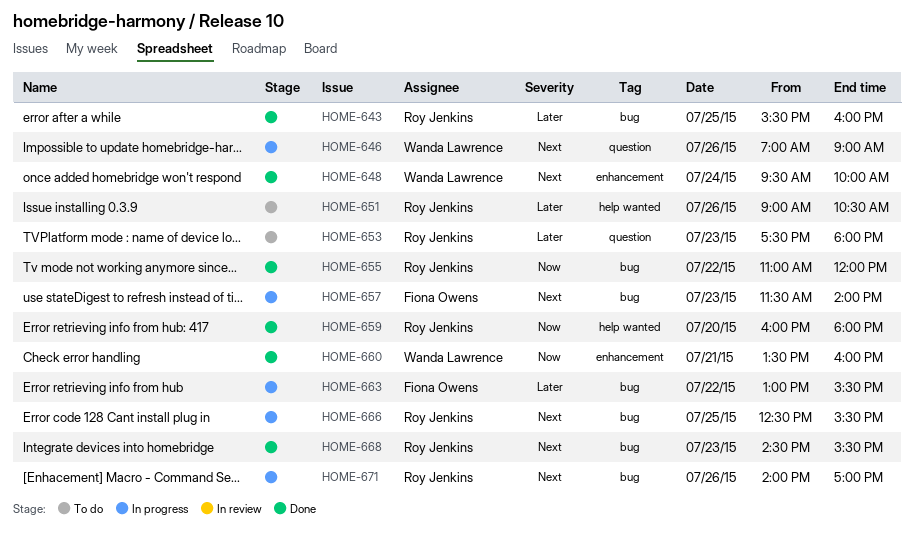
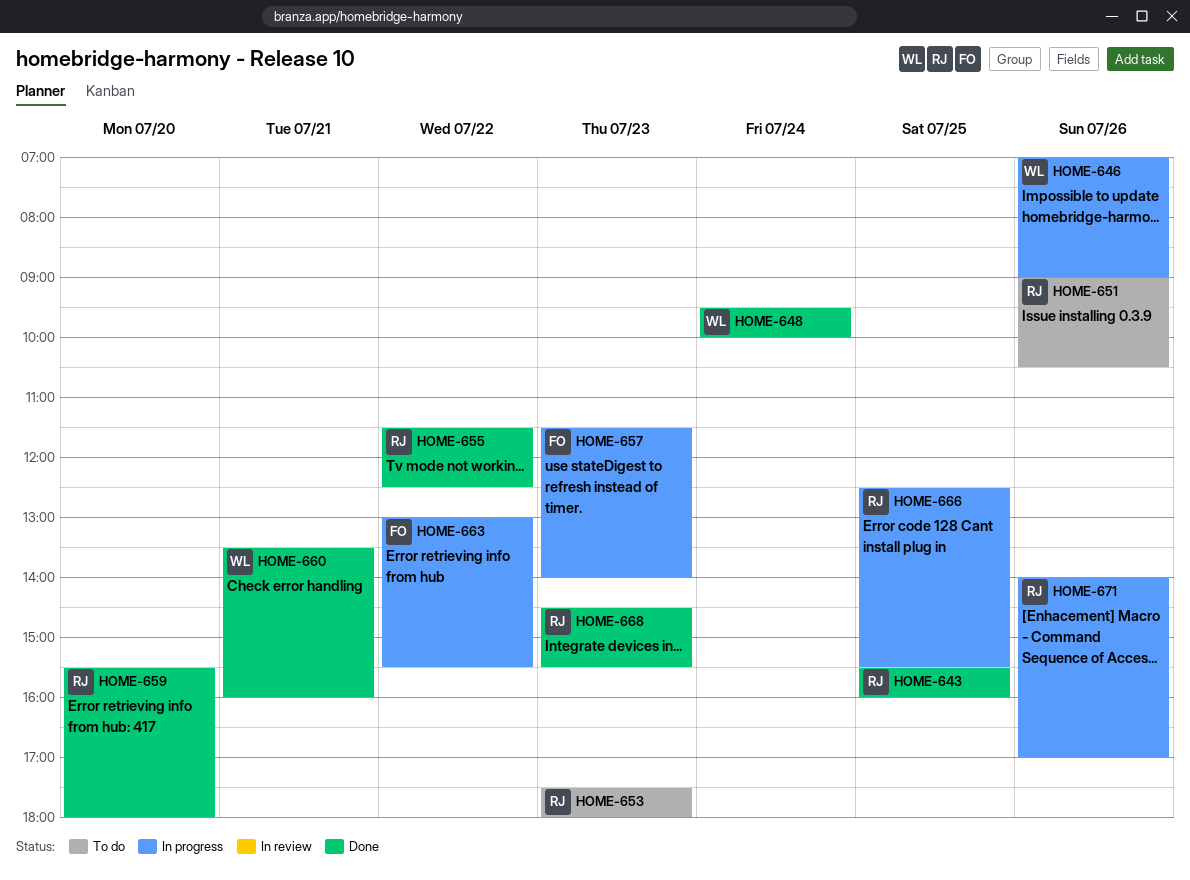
HOME-655, begins: 11:00 -> 11:30
HOME-655, ends: 12:00 -> 12:30
HOME-659, begins: 16:00 -> 15:30

